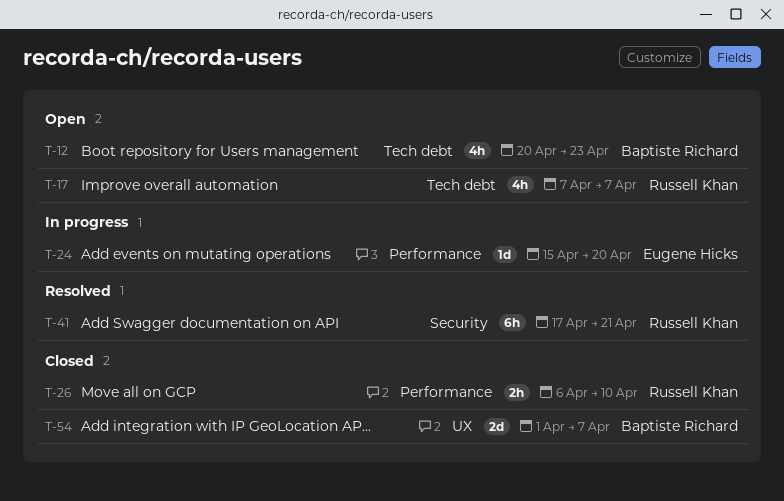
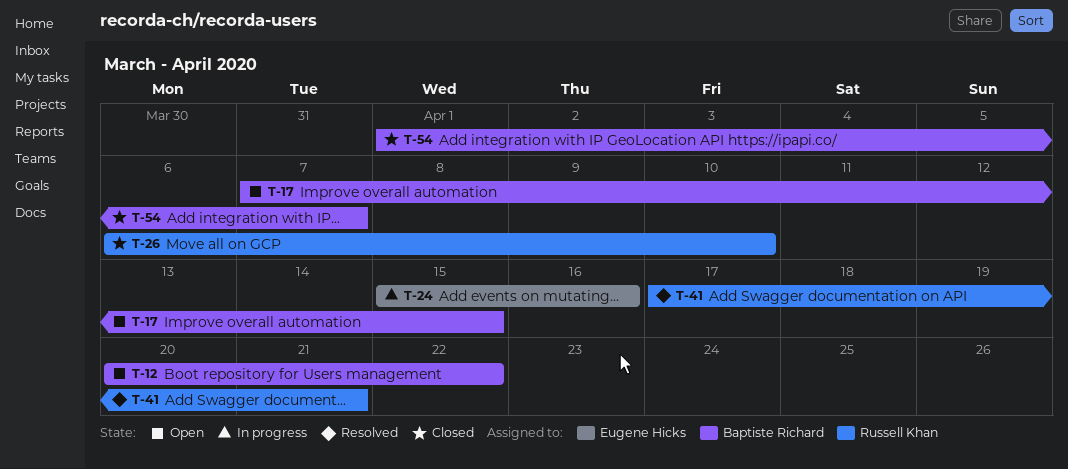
T-12, due: Apr 23 -> Apr 22
T-17, owner: Russell Khan -> Baptiste Richard
T-17, due: Apr 7 -> Apr 15
T-24, due: Apr 20 -> Apr 16

